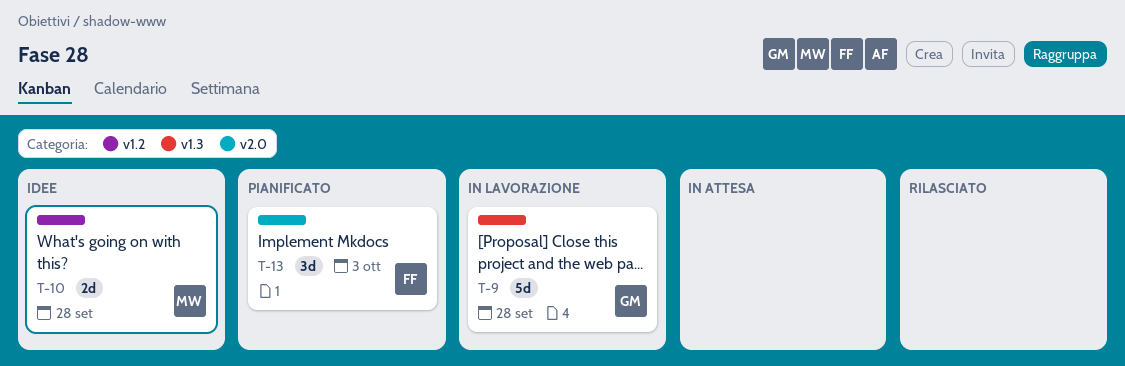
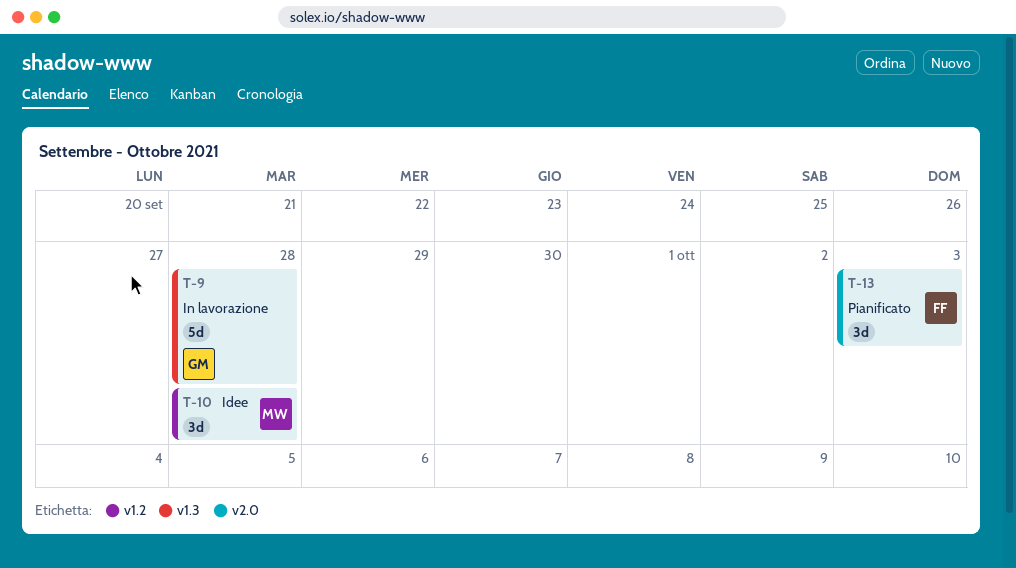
T-10, estimate: 2d -> 3d

